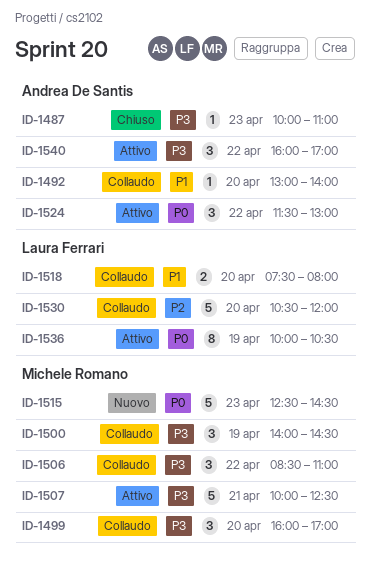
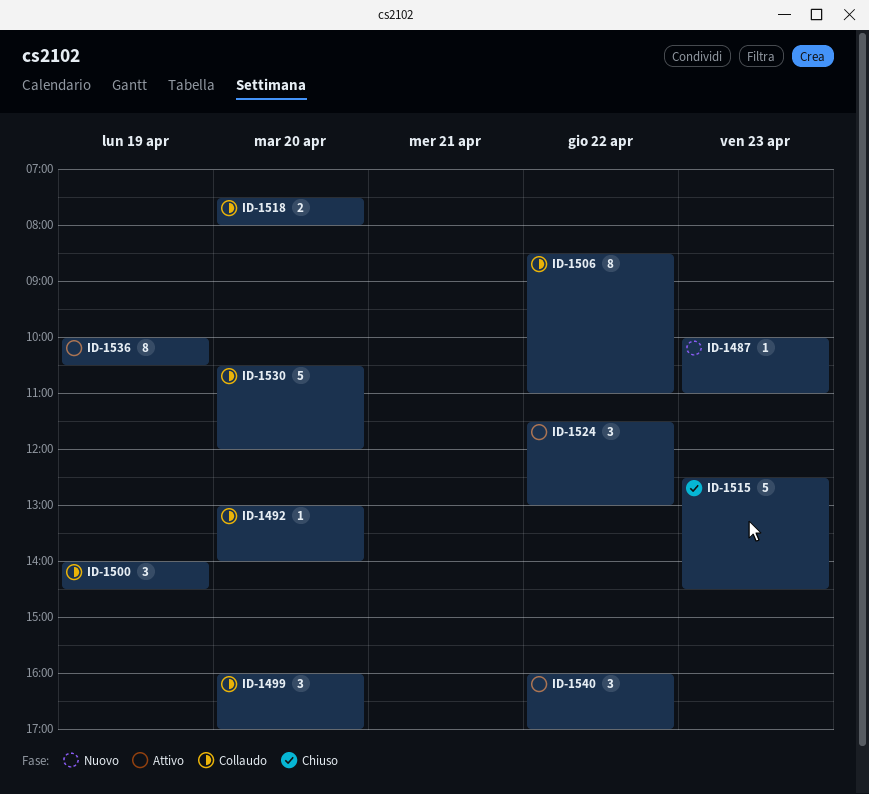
ID-1487, status: Chiuso -> Nuovo
ID-1506, estimate: 3 -> 8
ID-1507: present -> none
ID-1515, status: Nuovo -> Chiuso

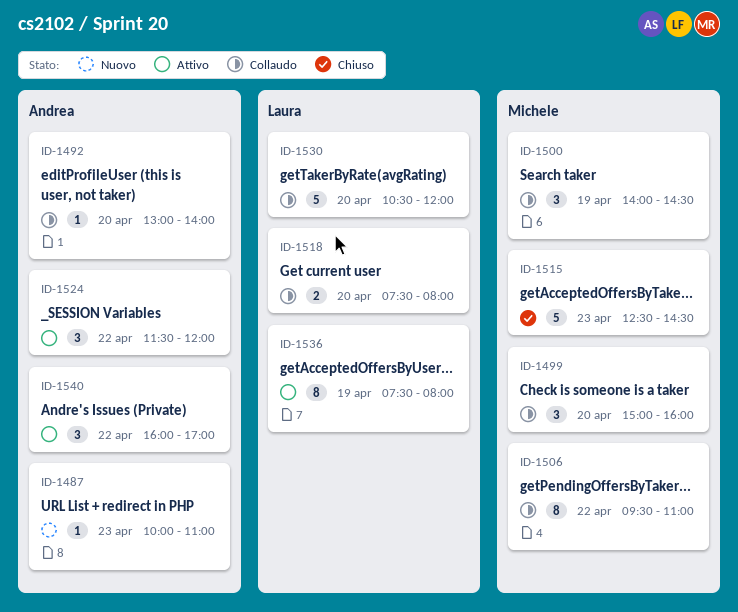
ID-1499, begins: 16:00 -> 15:00
ID-1499, ends: 17:00 -> 16:00
ID-1506, begins: 08:30 -> 09:30
ID-1524, ends: 13:00 -> 12:00
ID-1536, begins: 10:00 -> 07:30
ID-1536, ends: 10:30 -> 08:00

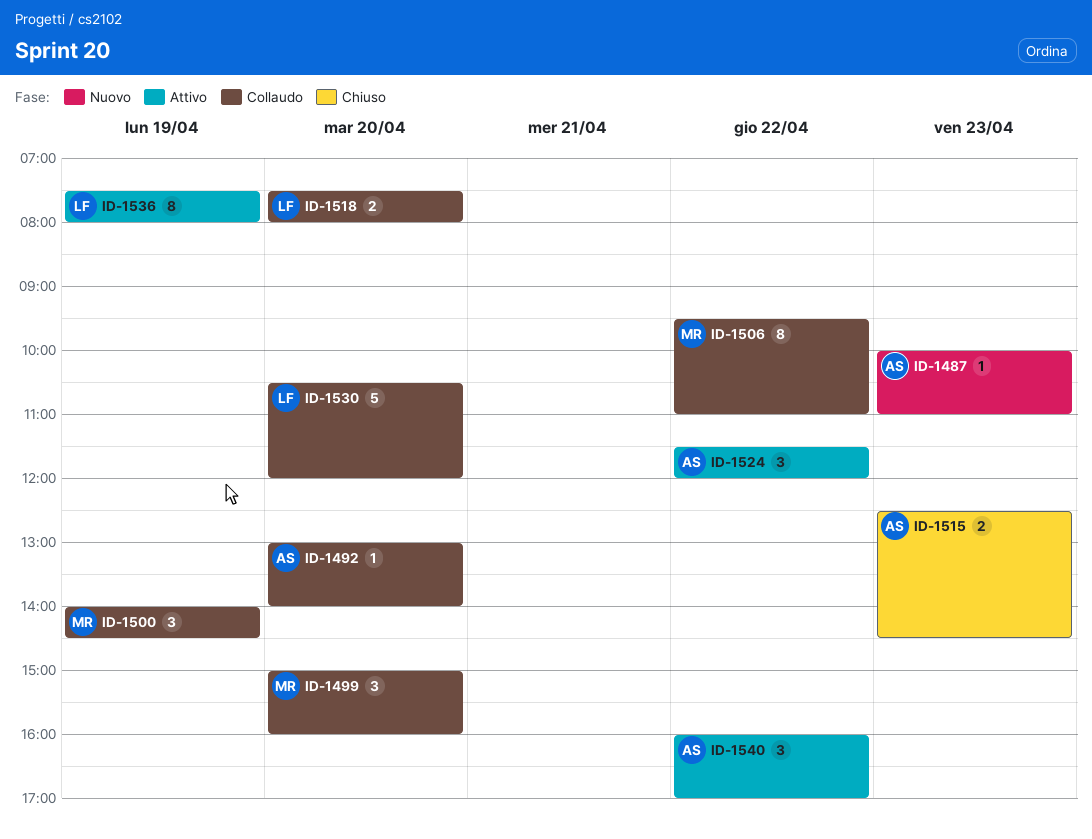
ID-1515, owner: Michele -> Andrea
ID-1515, estimate: 5 -> 2

